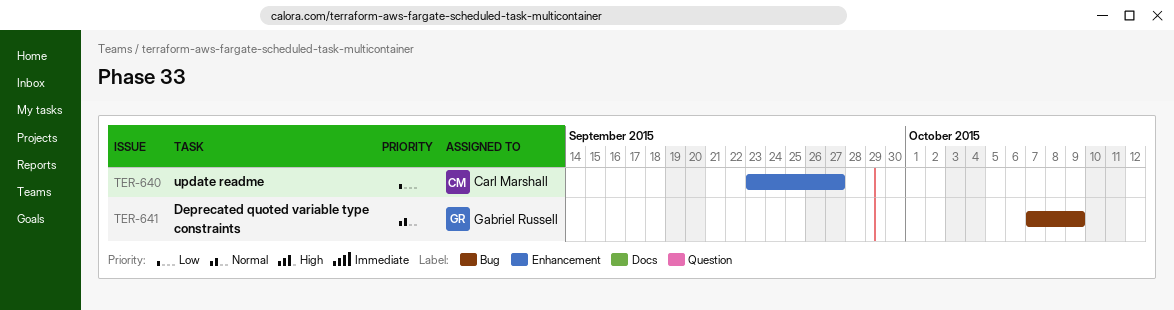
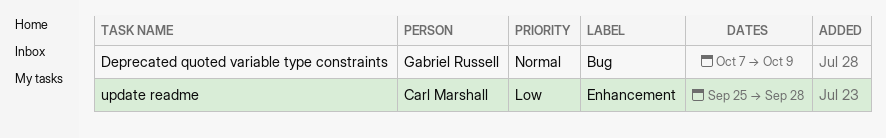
update readme, start: Sep 23 -> Sep 25
update readme, due: Sep 27 -> Sep 28

